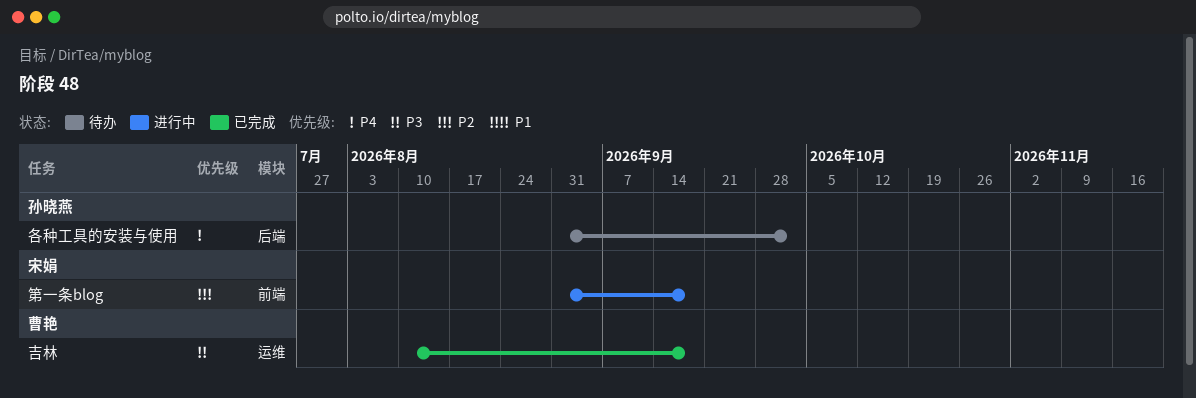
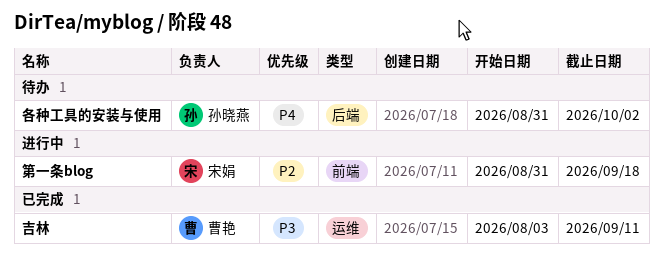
吉林, start: Aug 10 -> Aug 3
吉林, due: Sep 18 -> Sep 11

